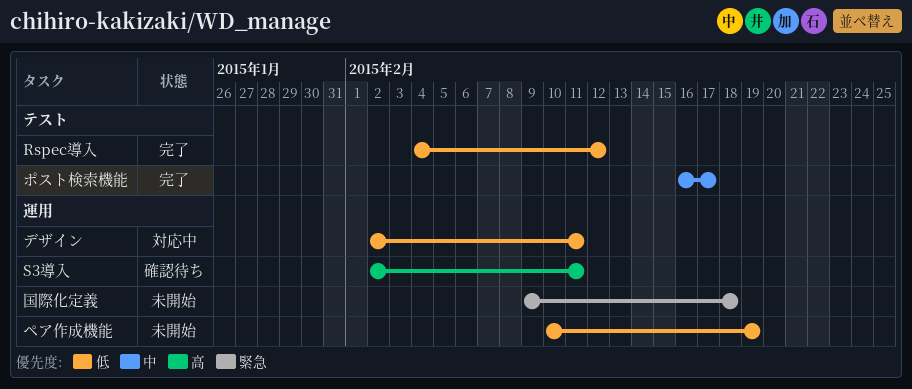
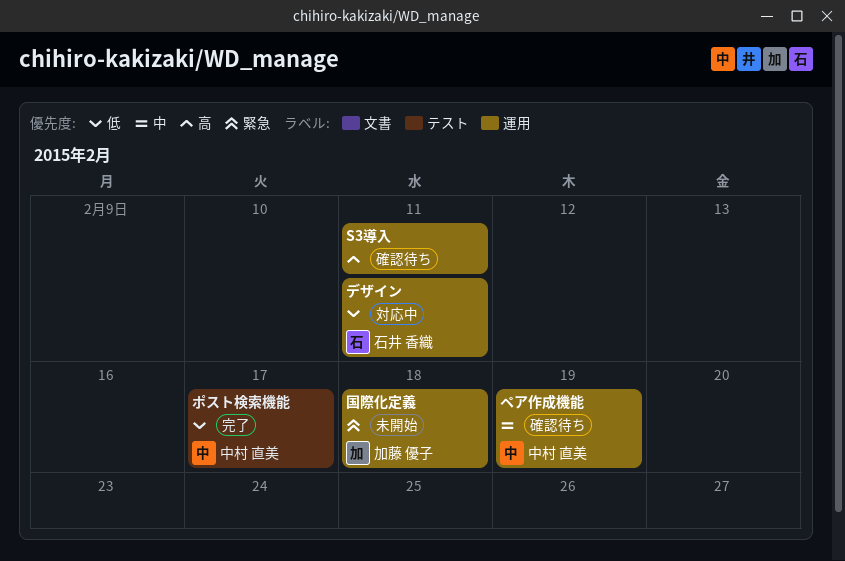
Rspec導入: present -> none
ペア作成機能, status: 未開始 -> 確認待ち
ペア作成機能, priority: 低 -> 中
ポスト検索機能, priority: 中 -> 低

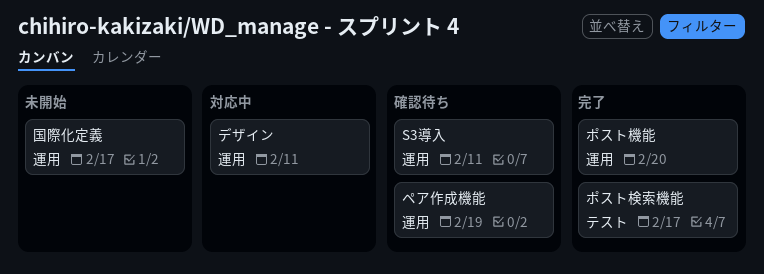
ポスト機能: none -> present
国際化定義, due: Feb 18 -> Feb 17

